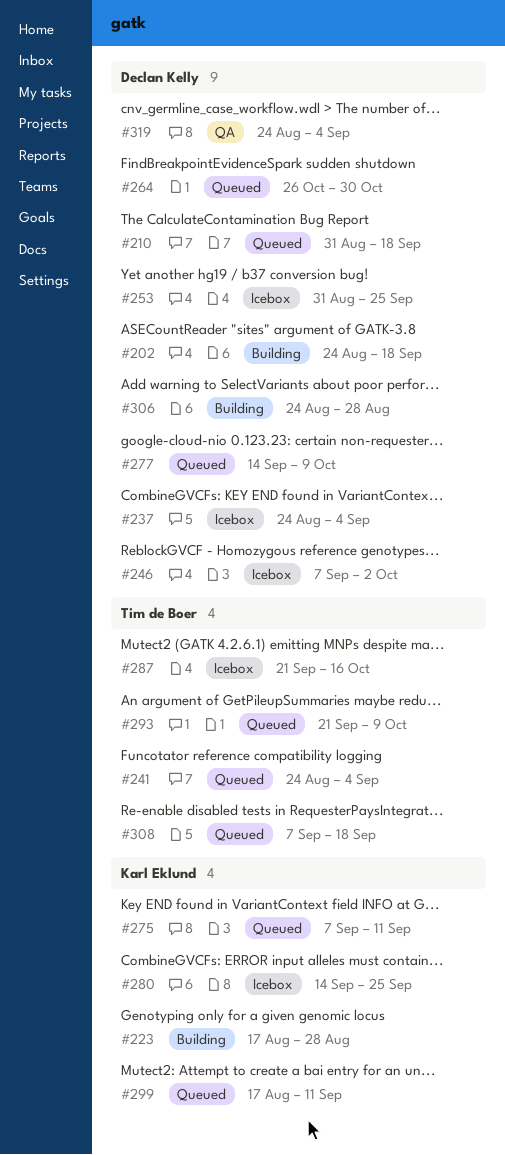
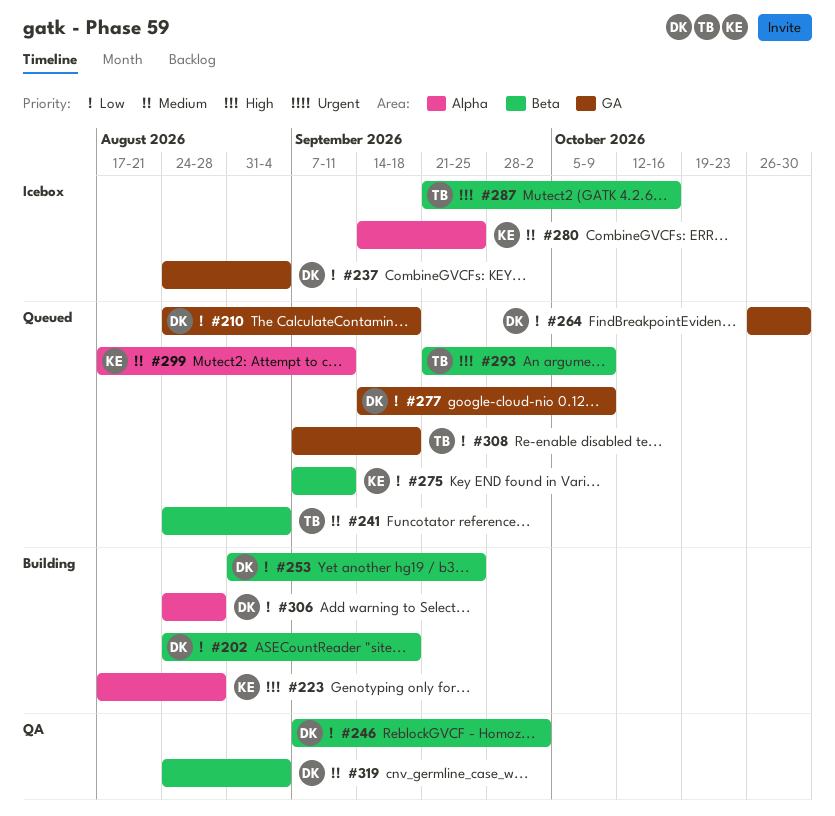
#210, start: Aug 31 -> Aug 24
#246, status: Icebox -> QA
#253, status: Icebox -> Building

